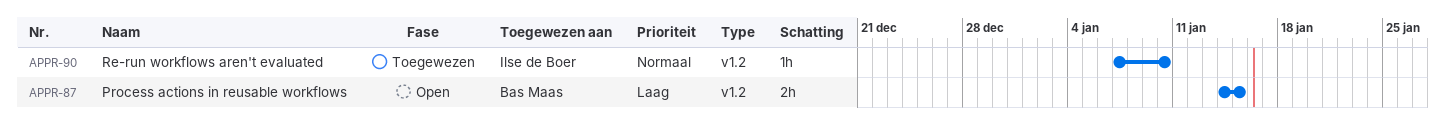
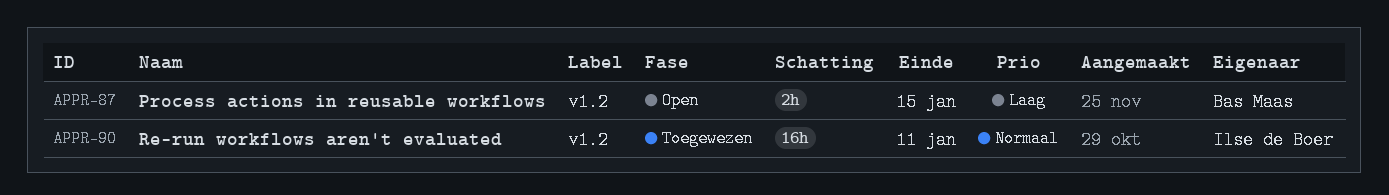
APPR-90, estimate: 1h -> 16h
APPR-90, due: Jan 10 -> Jan 11

